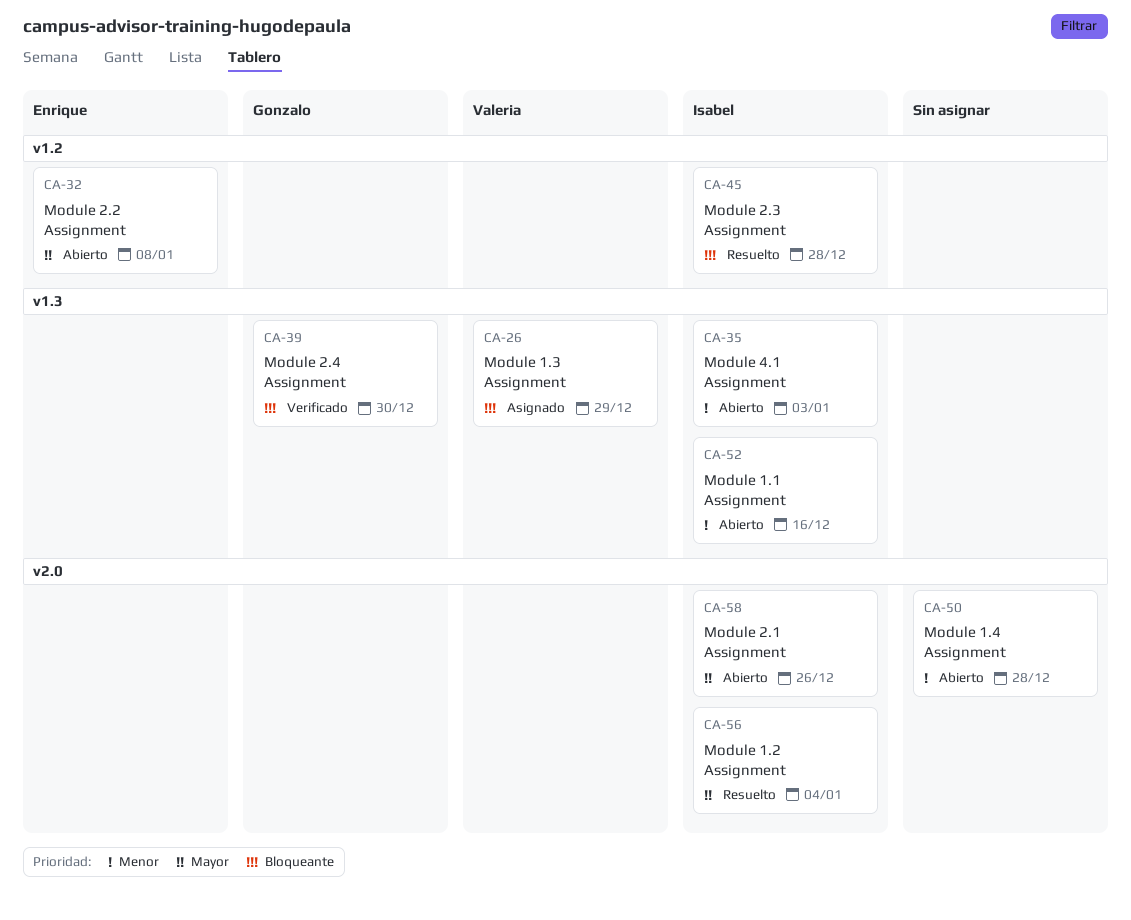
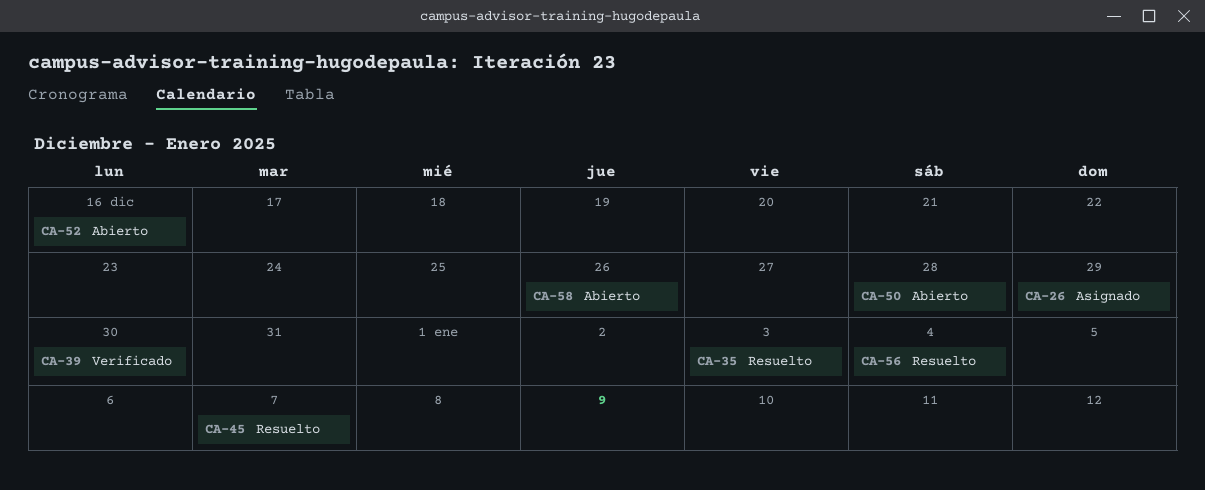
CA-32: present -> none
CA-35, status: Abierto -> Resuelto
CA-45, due: Dec 28 -> Jan 7

